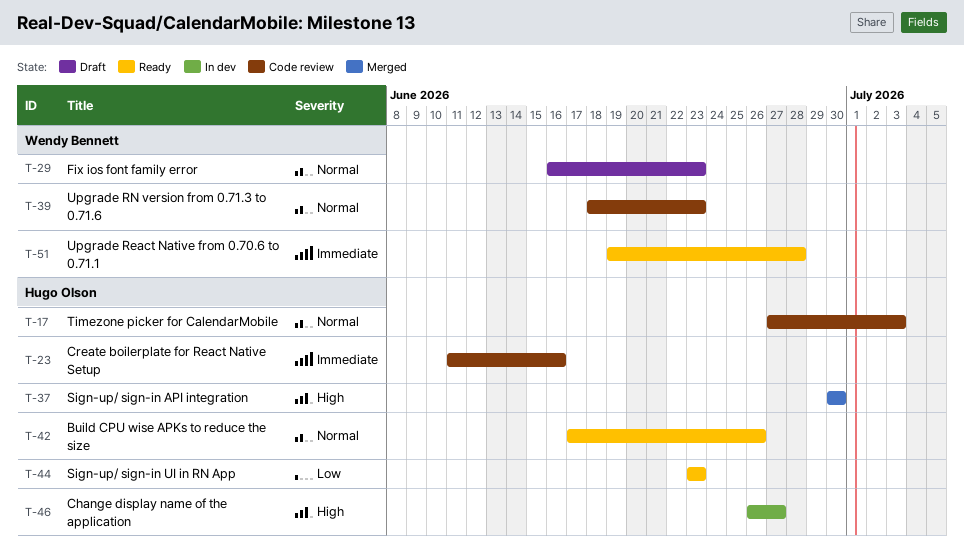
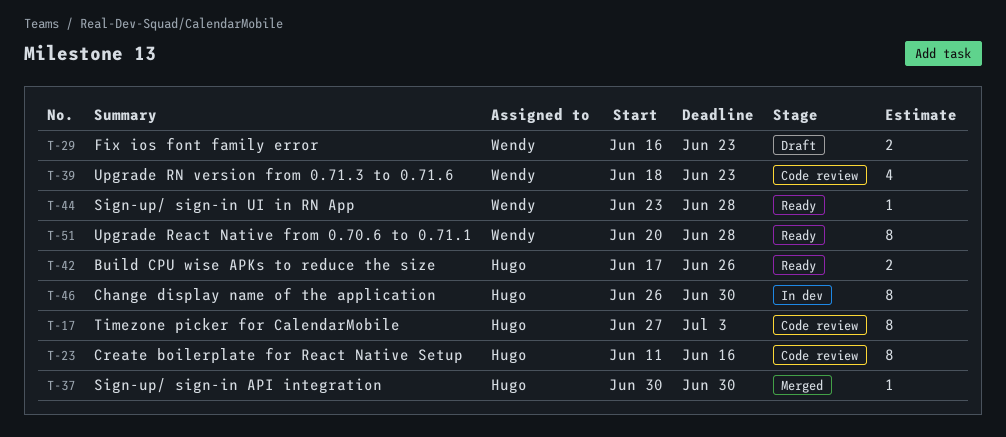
T-44, owner: Hugo Olson -> Wendy Bennett
T-44, due: Jun 23 -> Jun 28
T-46, due: Jun 27 -> Jun 30
T-51, start: Jun 19 -> Jun 20

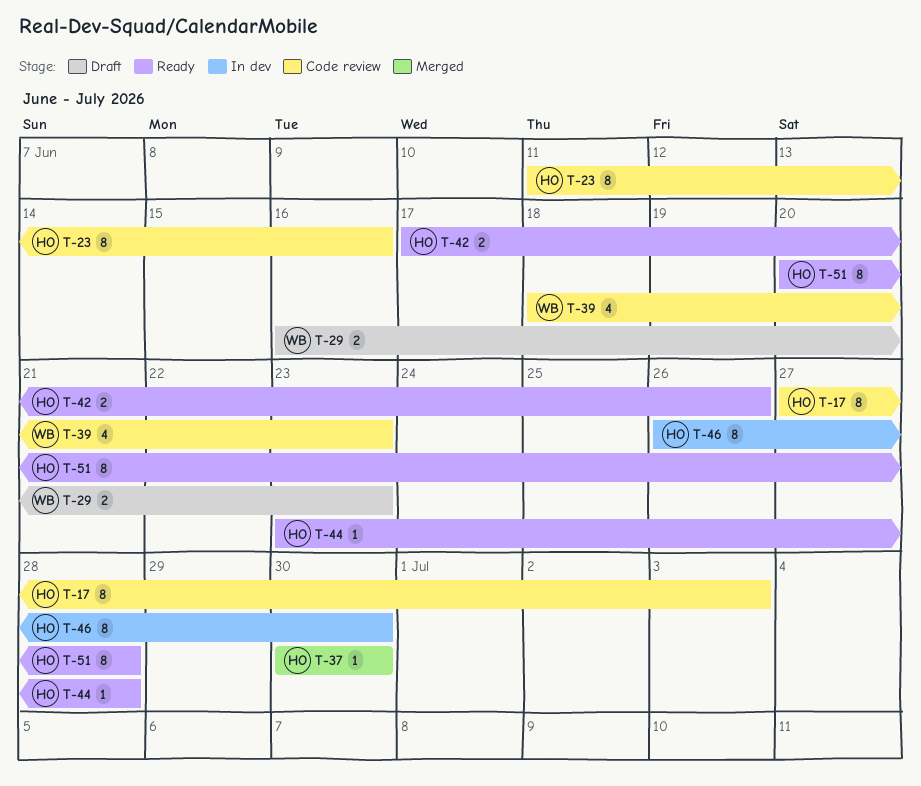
T-44, owner: Wendy -> Hugo
T-51, owner: Wendy -> Hugo

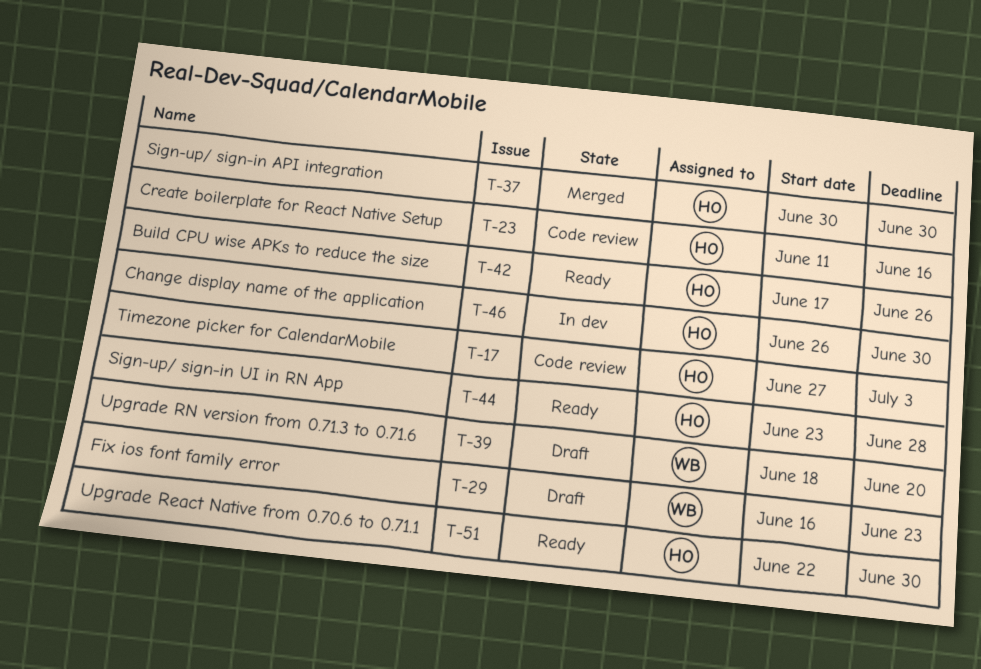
T-39, status: Code review -> Draft
T-39, due: Jun 23 -> Jun 20
T-51, start: Jun 20 -> Jun 22
T-51, due: Jun 28 -> Jun 30

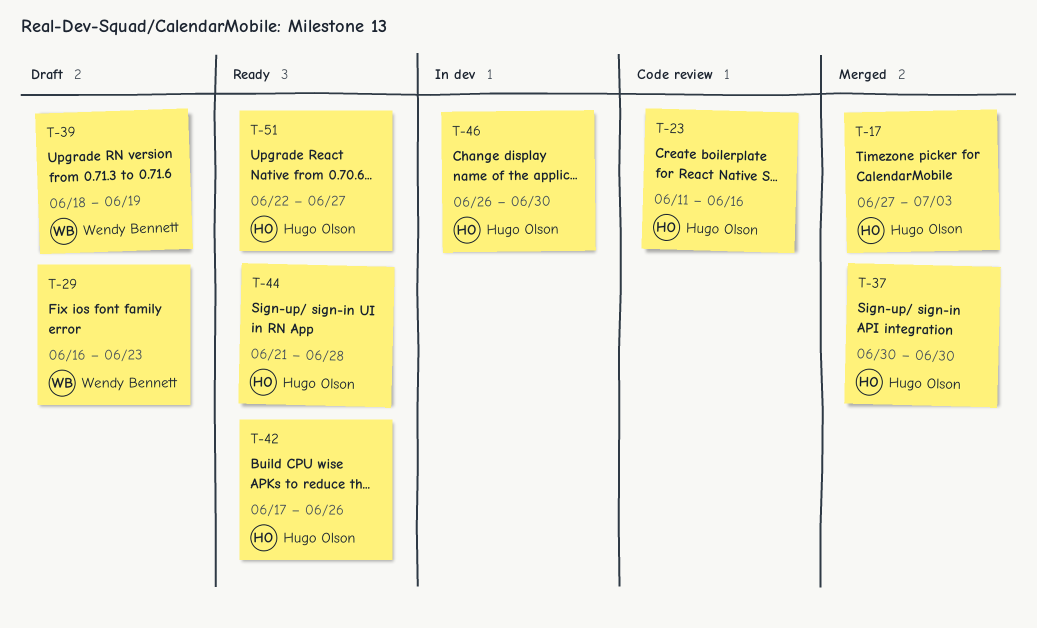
T-17, status: Code review -> Merged
T-39, due: Jun 20 -> Jun 19
T-44, start: Jun 23 -> Jun 21
T-51, due: Jun 30 -> Jun 27

